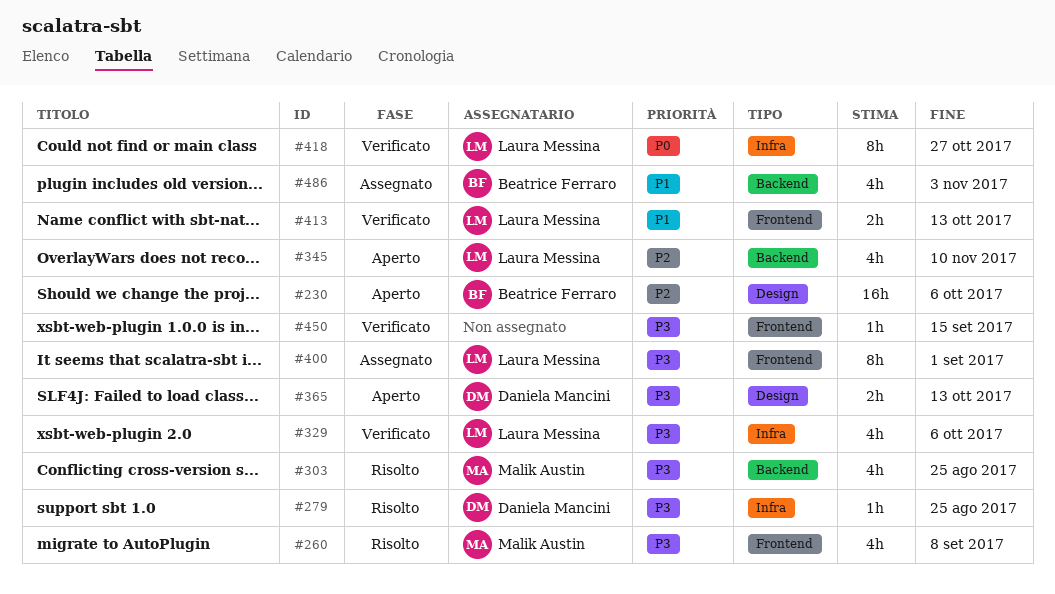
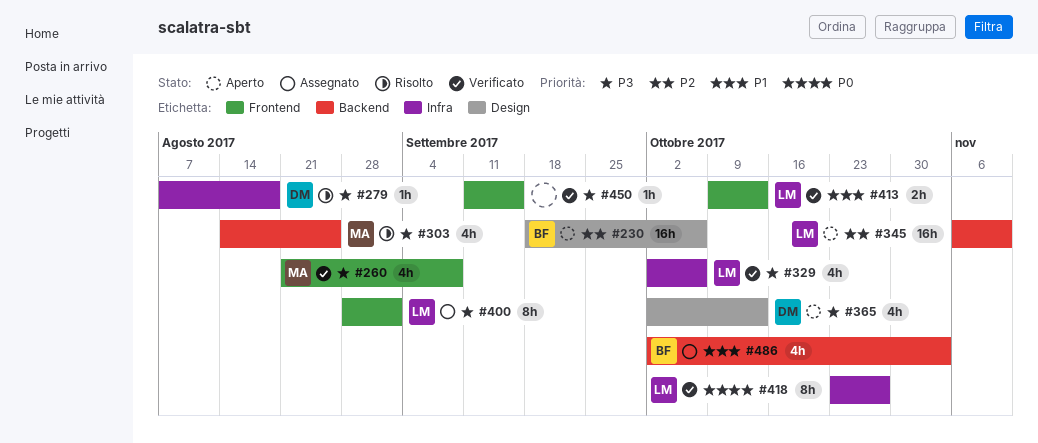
#260, status: Risolto -> Verificato
#279, due: Aug 25 -> Aug 18
#345, estimate: 4h -> 16h
#365, estimate: 2h -> 4h

